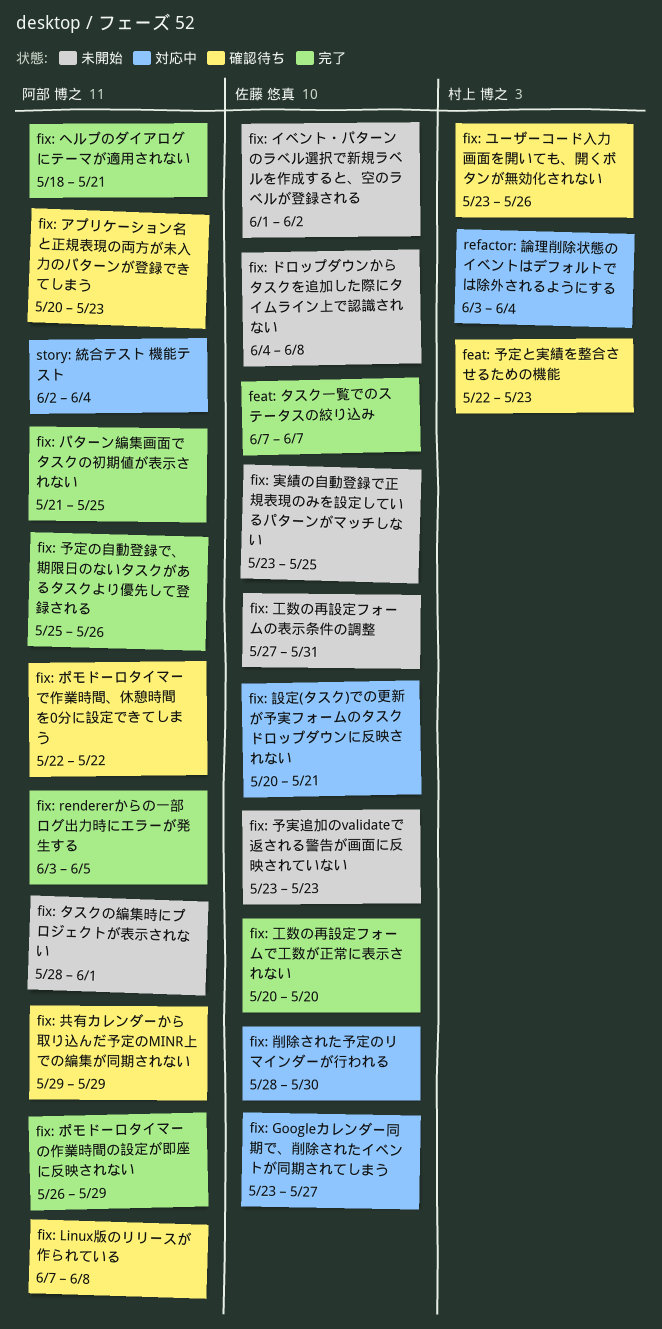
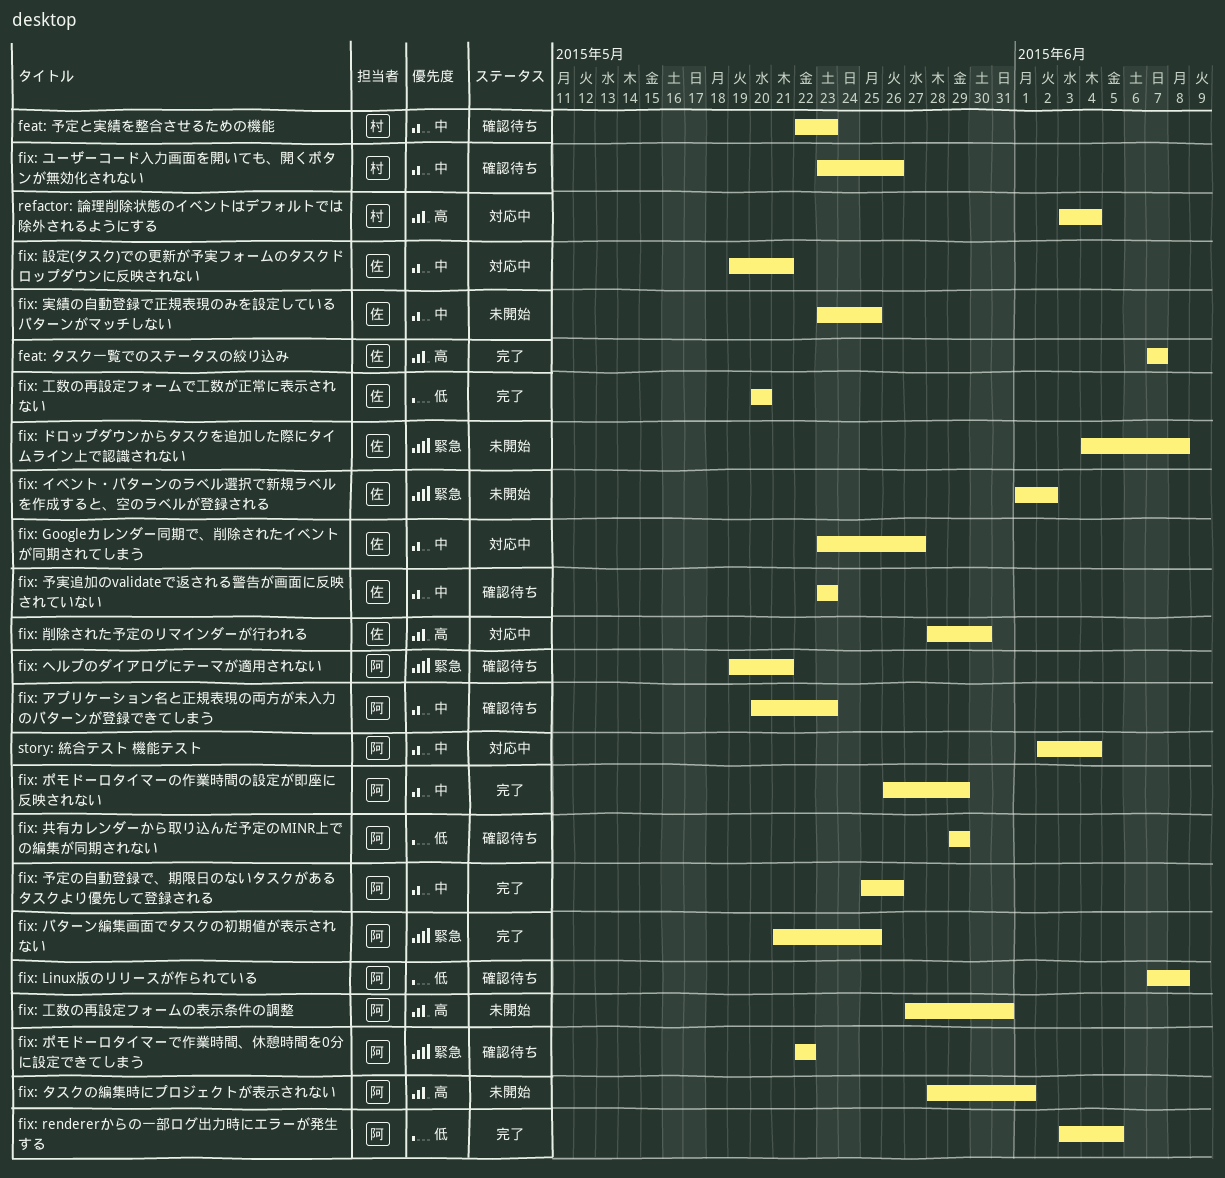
fix: ヘルプのダイアログにテーマが適用されない, status: 完了 -> 確認待ち
fix: ヘルプのダイアログにテーマが適用されない, start: May 18 -> May 19
fix: 予実追加のvalidateで返される警告が画面に反映されていない, status: 未開始 -> 確認待ち
fix: 工数の再設定フォームの表示条件の調整, owner: 佐藤 悠真 -> 阿部 博之
fix: 設定(タスク)での更新が予実フォームのタスクドロップダウンに反映されない, start: May 20 -> May 19

